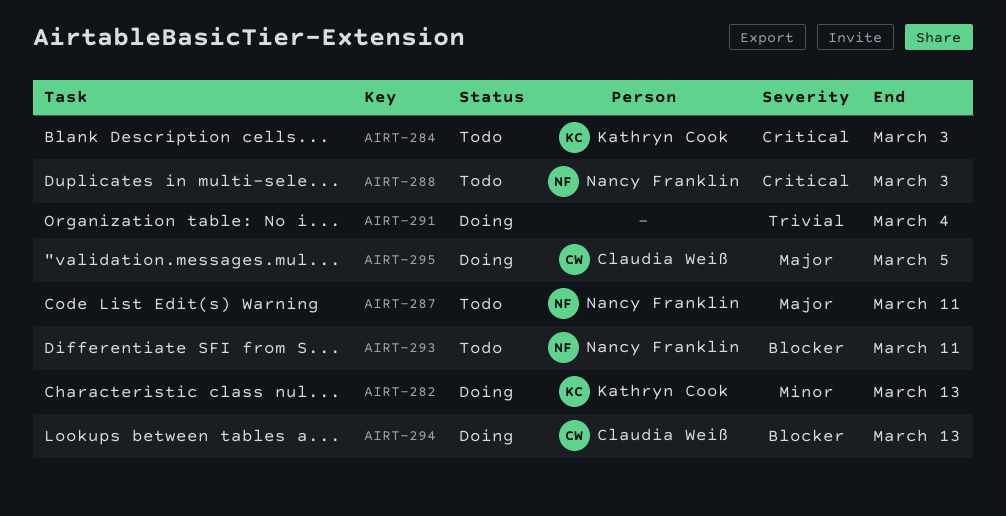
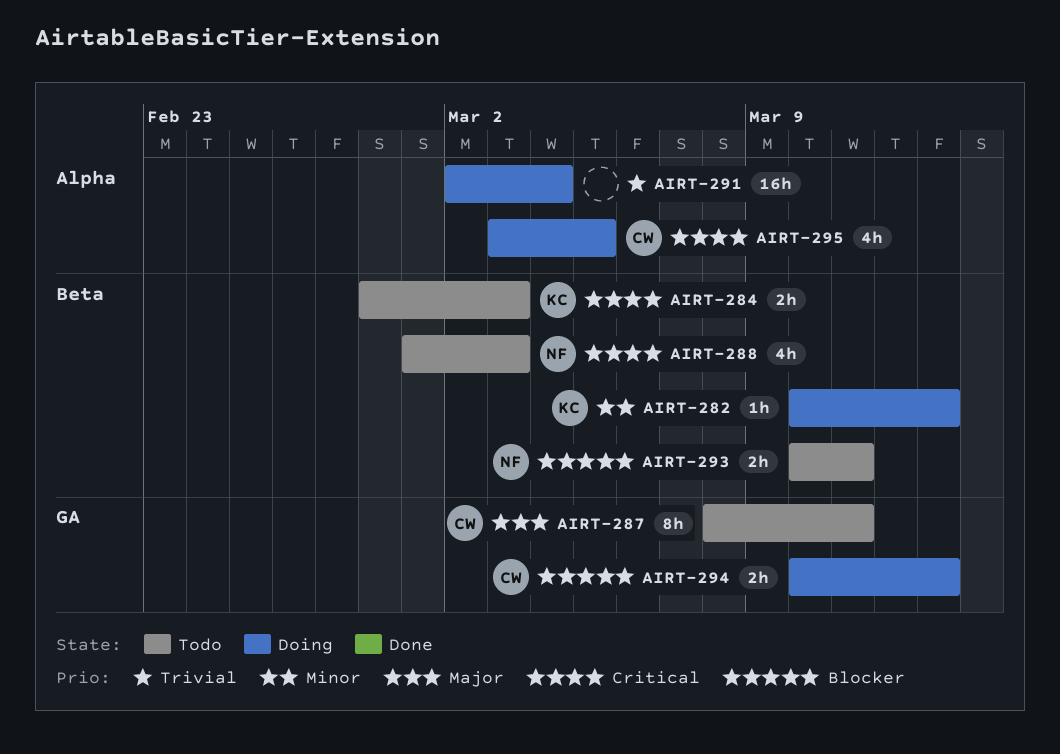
AIRT-287, owner: Nancy Franklin -> Claudia Weiß
AIRT-295, priority: Major -> Critical

